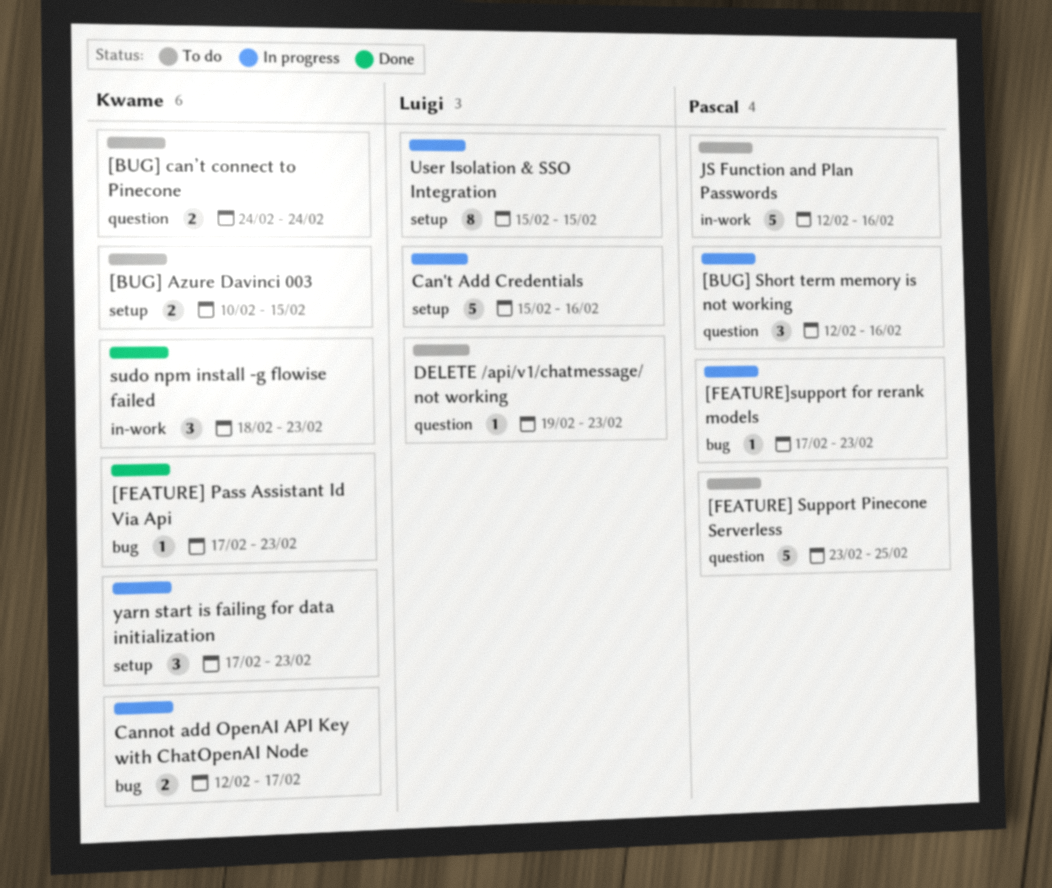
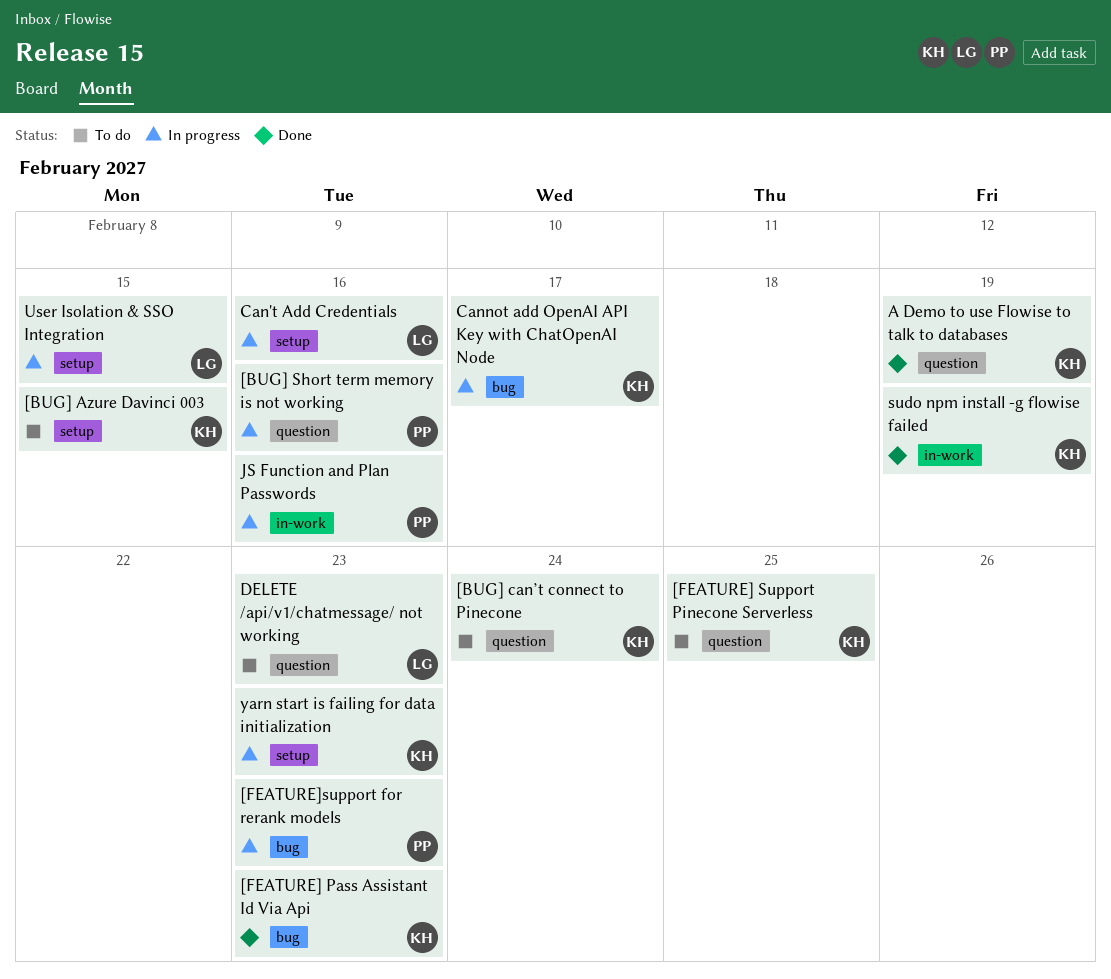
[FEATURE] Support Pinecone Serverless, owner: Pascal -> Kwame
A Demo to use Flowise to talk to databases: none -> present
JS Function and Plan Passwords, status: To do -> In progress
sudo npm install -g flowise failed, due: Feb 23 -> Feb 19

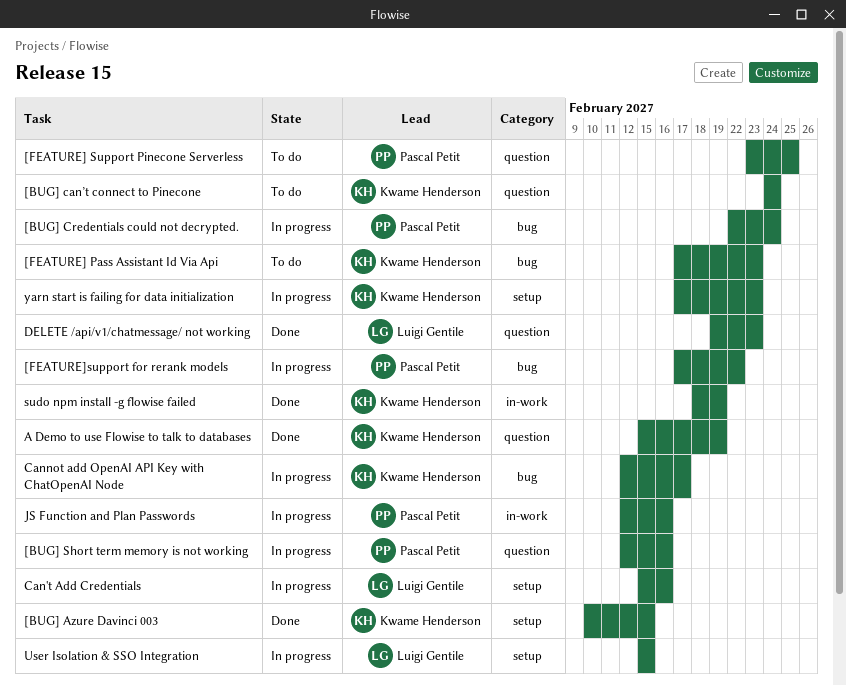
[BUG] Azure Davinci 003, status: To do -> Done
[BUG] Credentials could not decrypted.: none -> present
[FEATURE] Pass Assistant Id Via Api, status: Done -> To do
[FEATURE] Support Pinecone Serverless, owner: Kwame Henderson -> Pascal Petit
[FEATURE]support for rerank models, due: Feb 23 -> Feb 22
DELETE /api/v1/chatmessage/ not working, status: To do -> Done

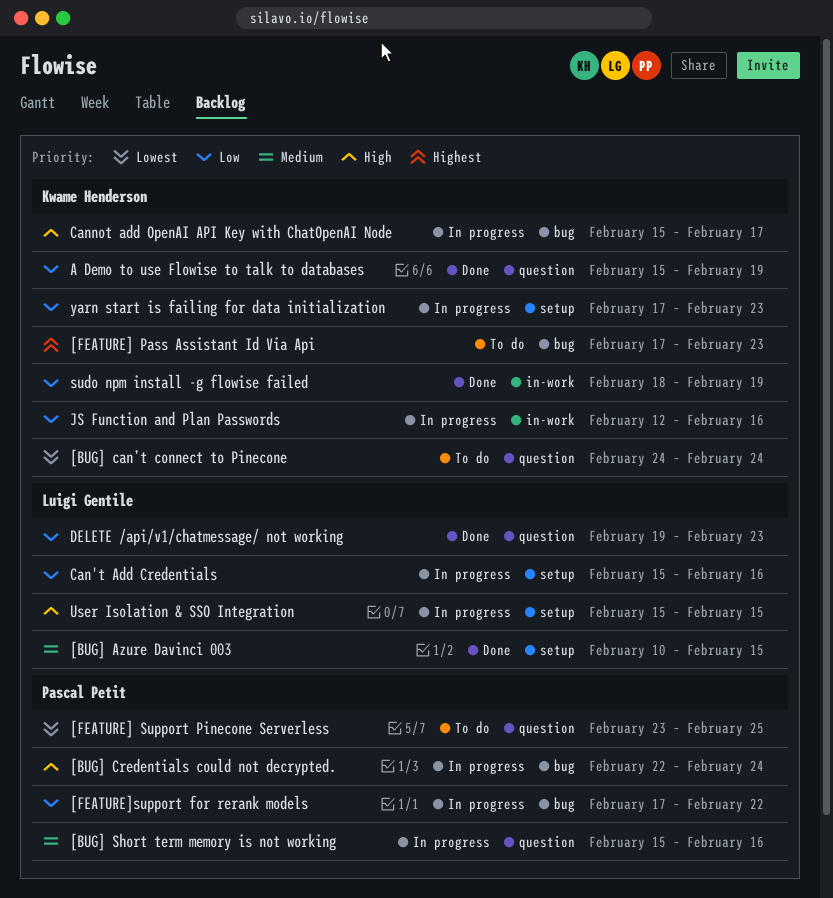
[BUG] Azure Davinci 003, owner: Kwame Henderson -> Luigi Gentile
[BUG] Short term memory is not working, start: Feb 12 -> Feb 15
Cannot add OpenAI API Key with ChatOpenAI Node, start: Feb 12 -> Feb 15
JS Function and Plan Passwords, owner: Pascal Petit -> Kwame Henderson

